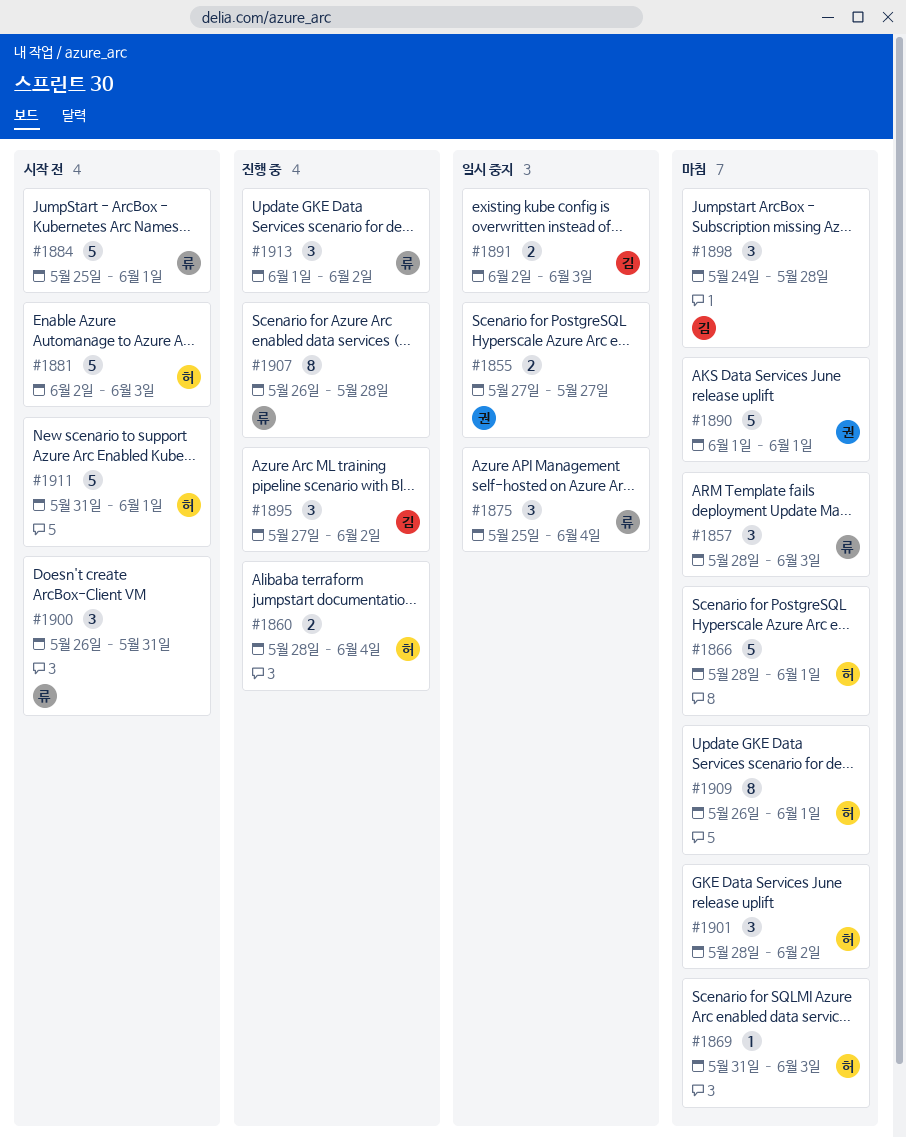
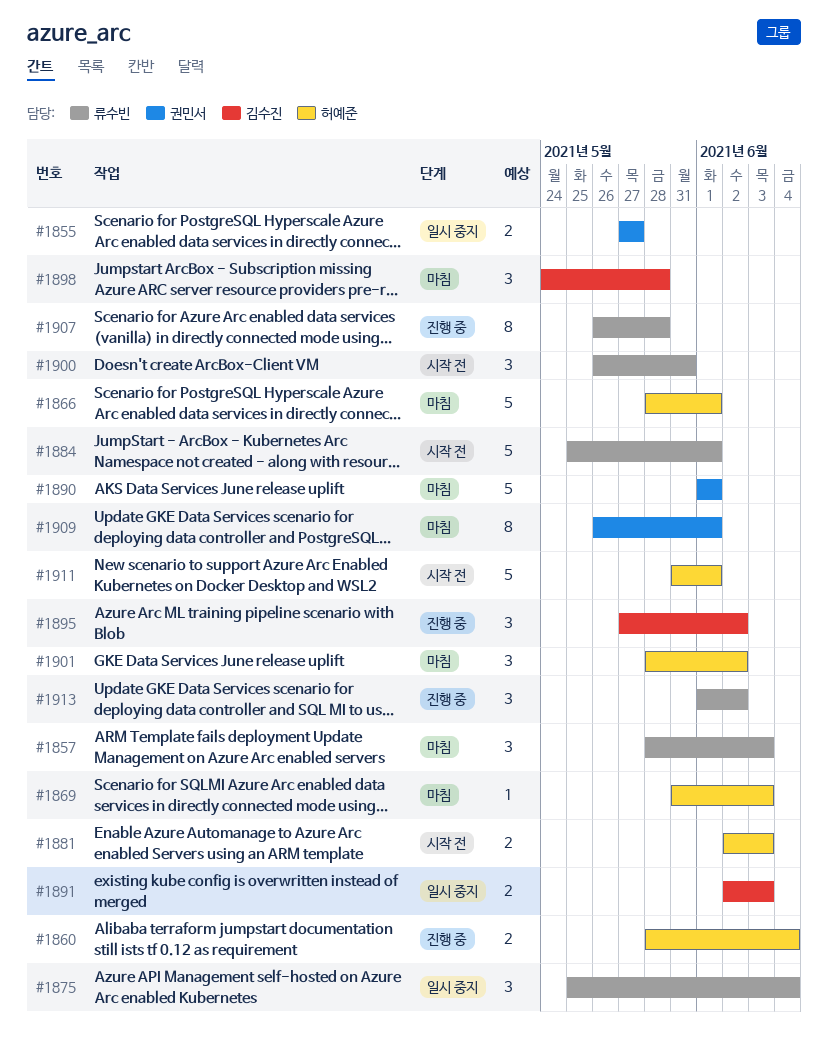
#1881, estimate: 5 -> 2
#1909, owner: 허예준 -> 권민서

